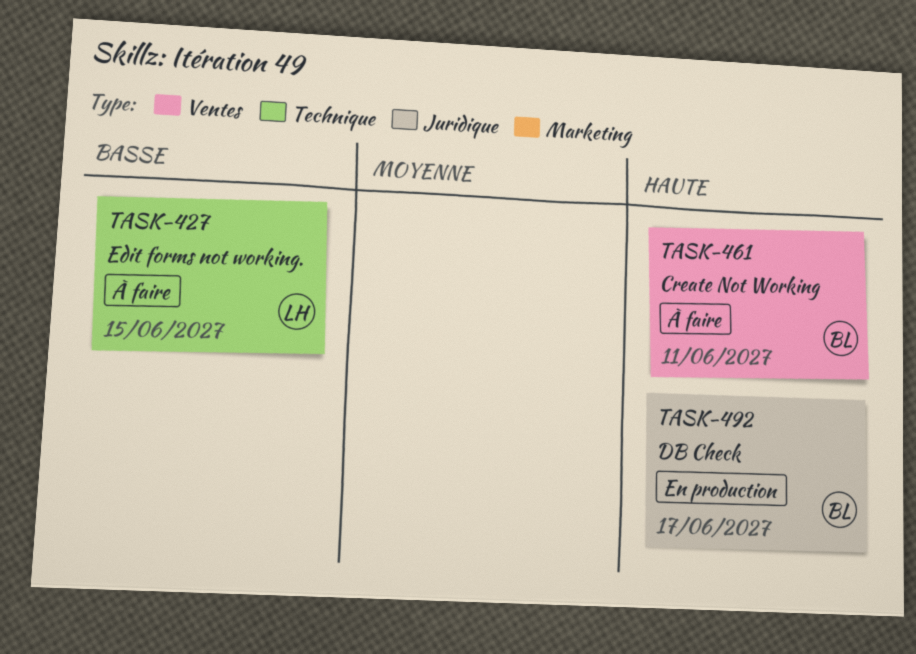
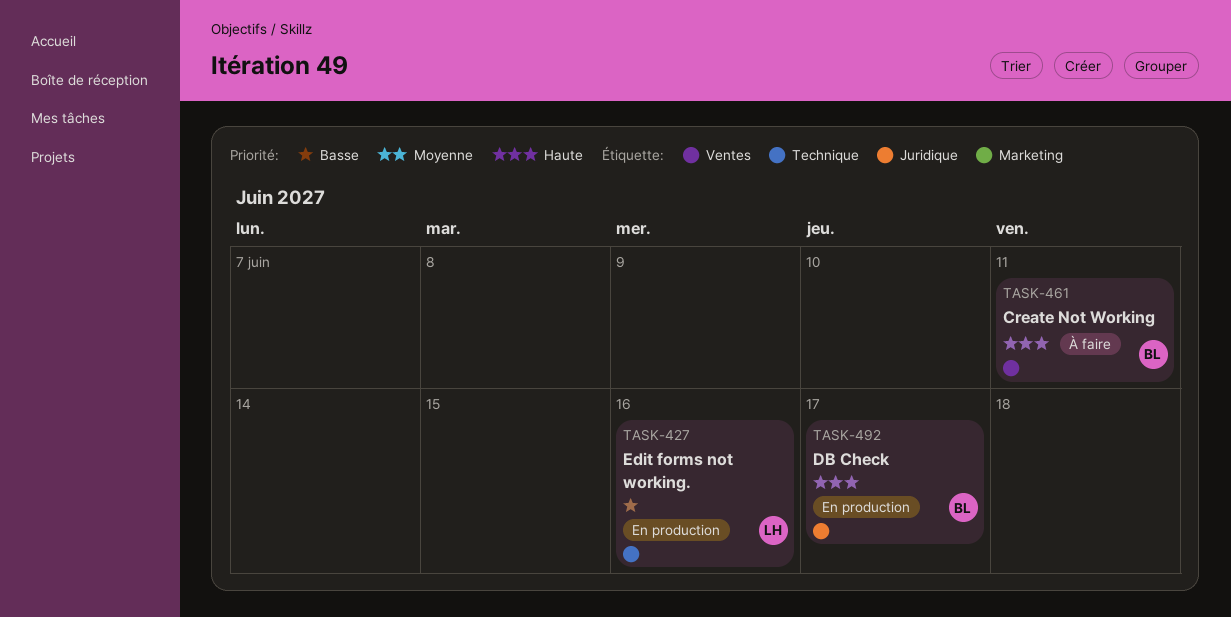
TASK-427, status: À faire -> En production
TASK-427, due: Jun 15 -> Jun 16

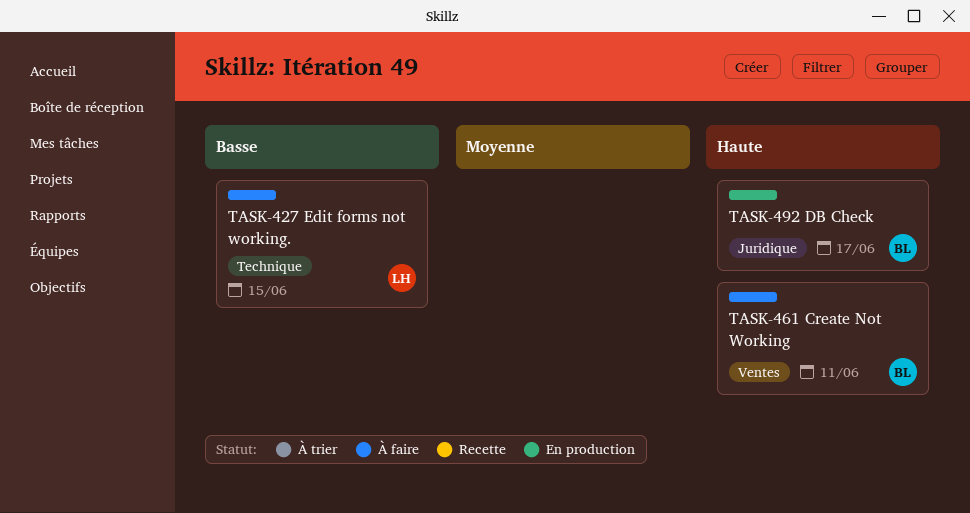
TASK-427, status: En production -> À faire
TASK-427, due: Jun 16 -> Jun 15

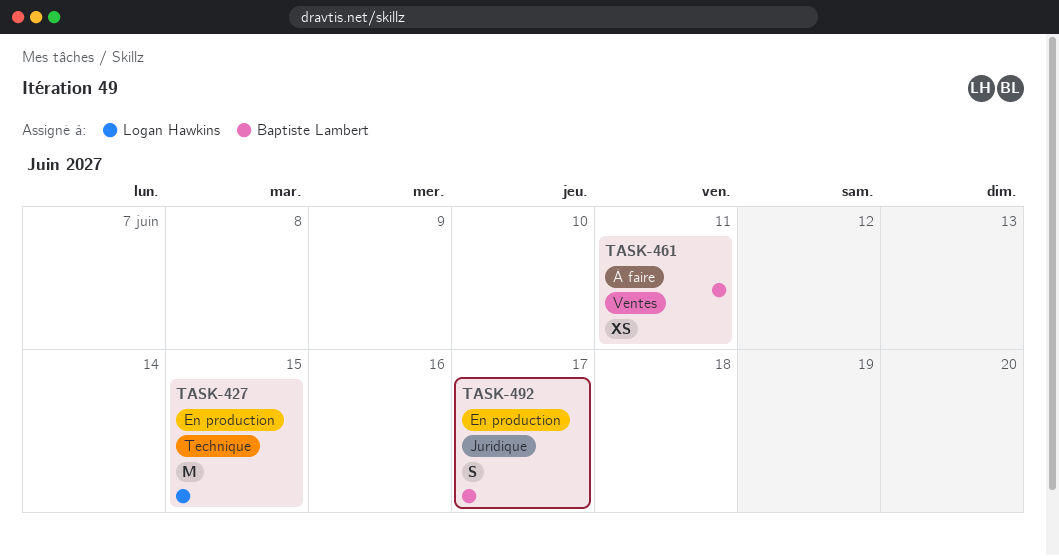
TASK-427, status: À faire -> En production

